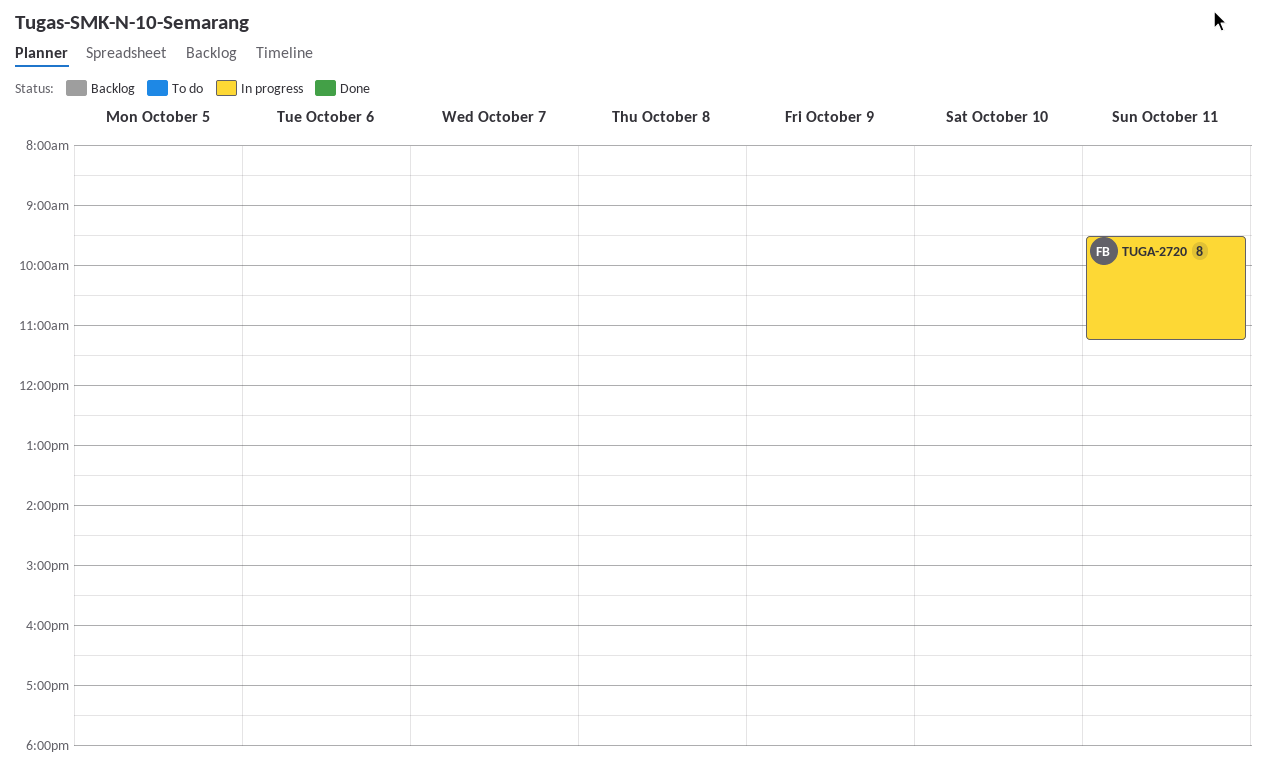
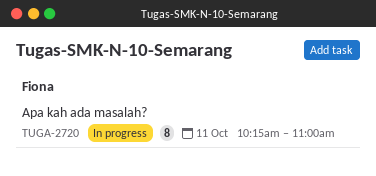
TUGA-2720, begins: 09:30 -> 10:15
TUGA-2720, ends: 11:15 -> 11:00

